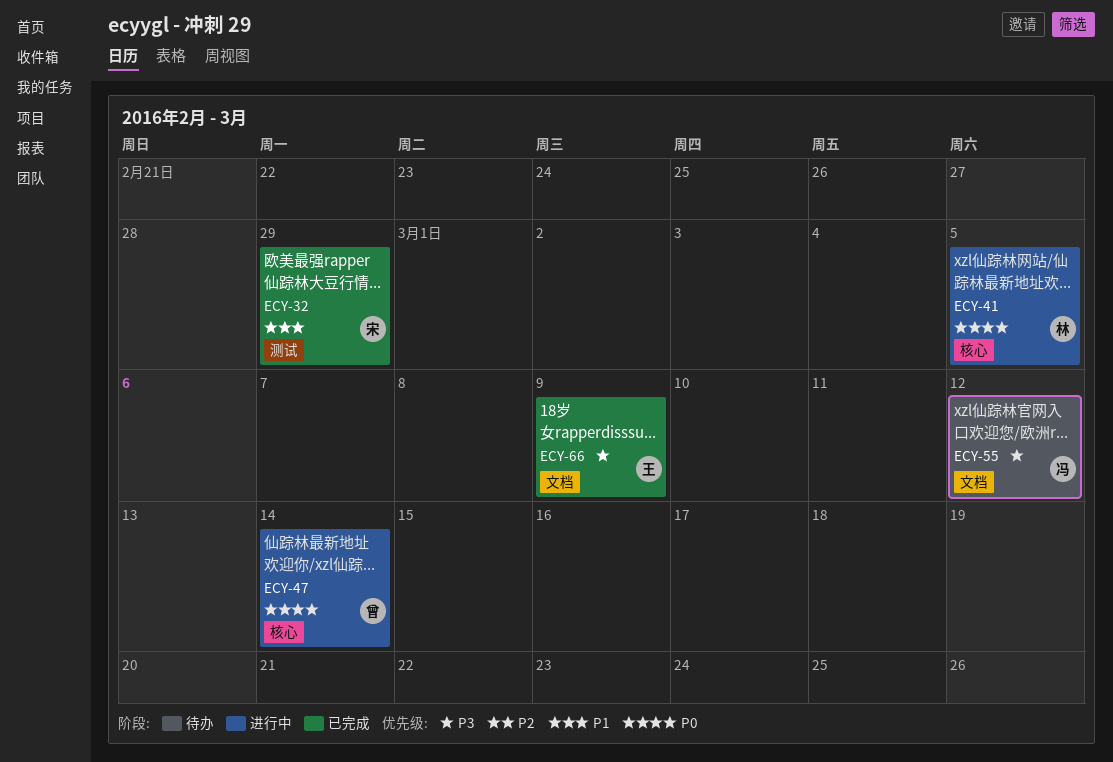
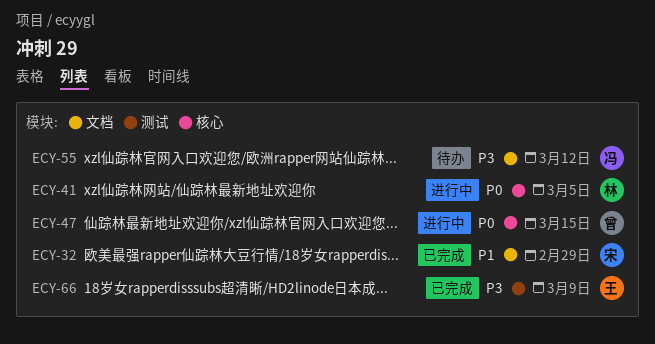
ECY-32, label: 测试 -> 文档
ECY-47, due: Mar 14 -> Mar 15
ECY-66, label: 文档 -> 测试

